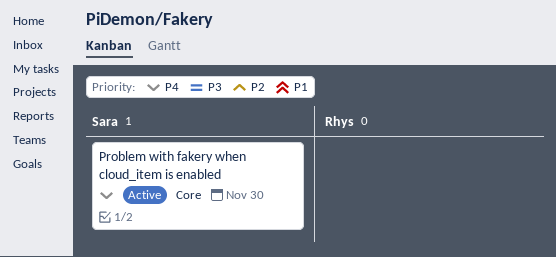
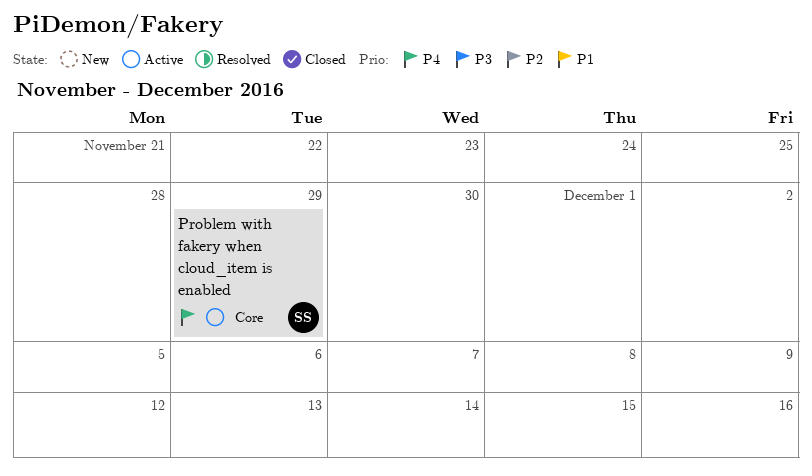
Problem with fakery when cloud_item is enabled, due: Nov 30 -> Nov 29

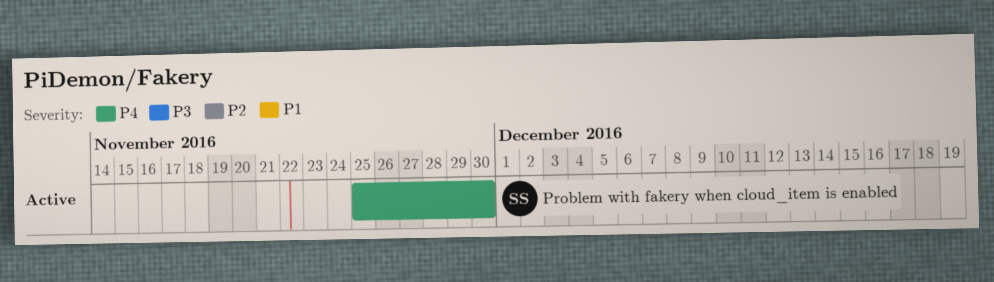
Problem with fakery when cloud_item is enabled, due: Nov 29 -> Nov 30

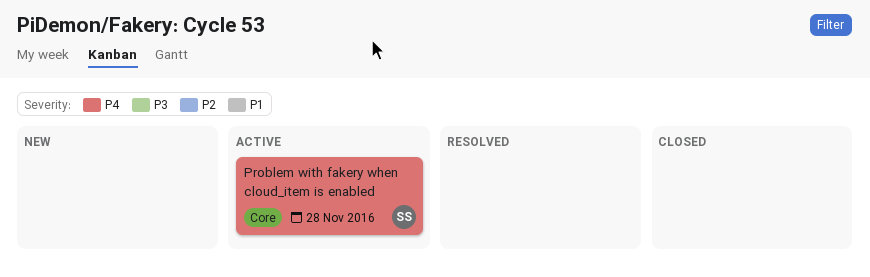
Problem with fakery when cloud_item is enabled, due: Nov 30 -> Nov 28

